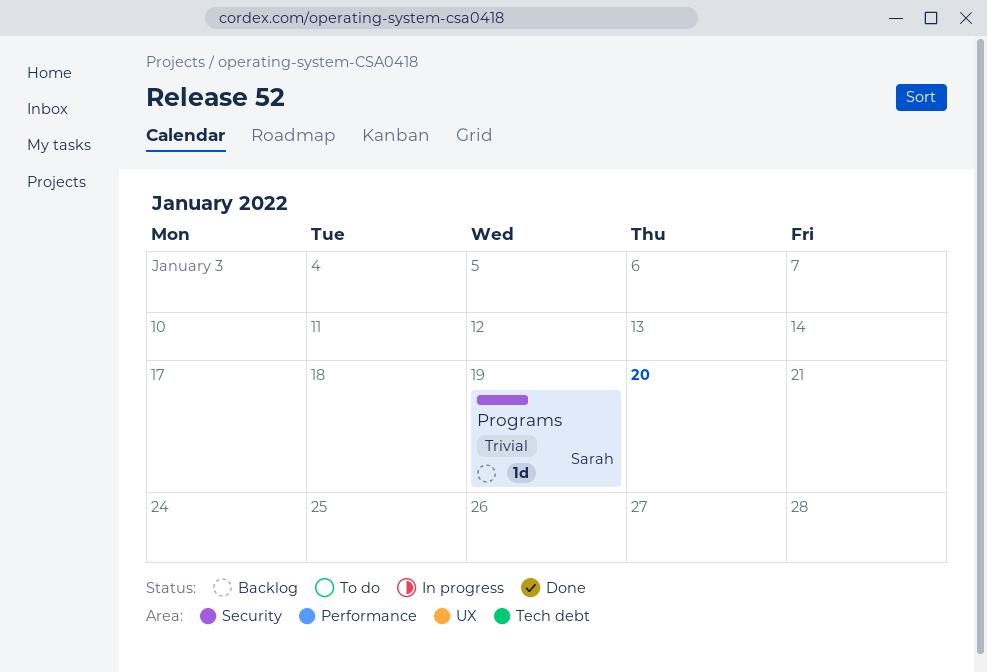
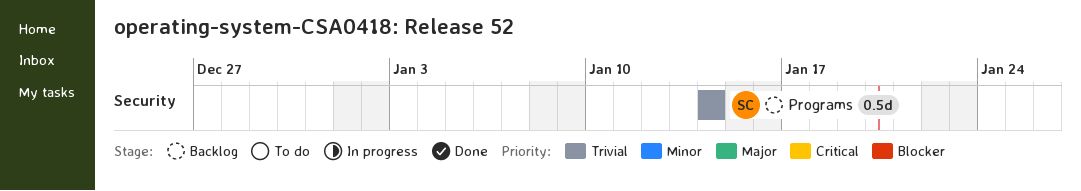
Programs, estimate: 1d -> 0.5d
Programs, due: Jan 19 -> Jan 14

